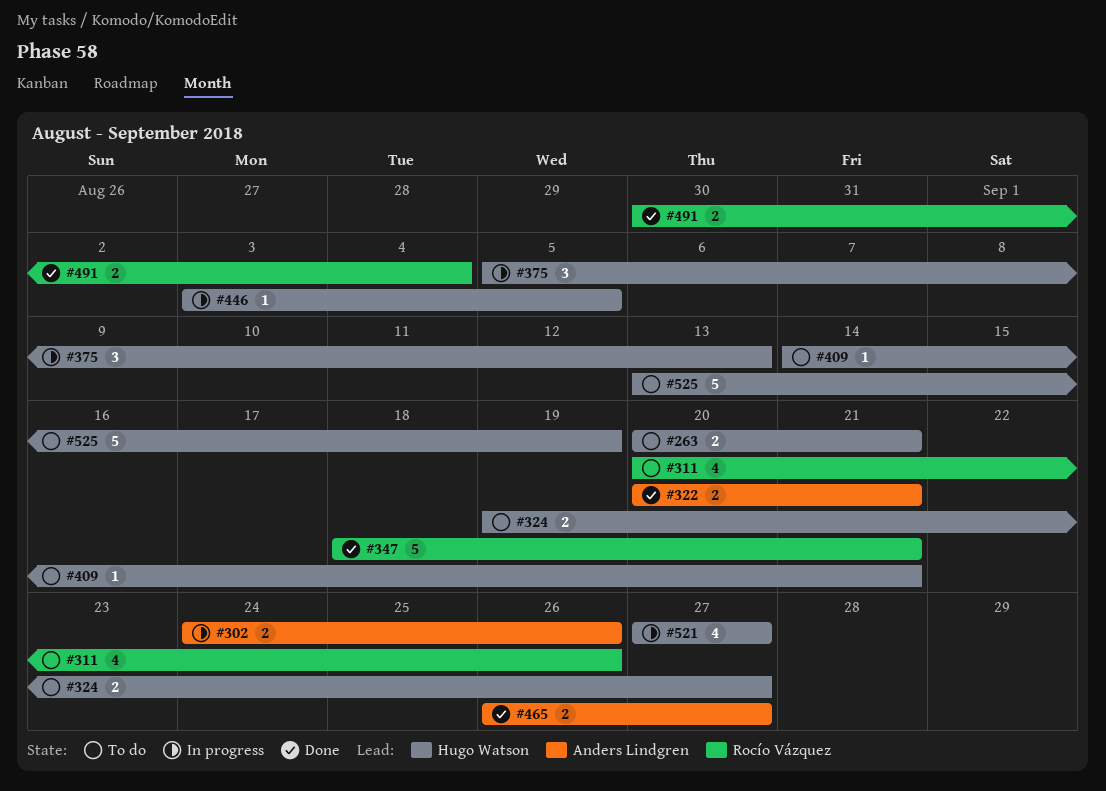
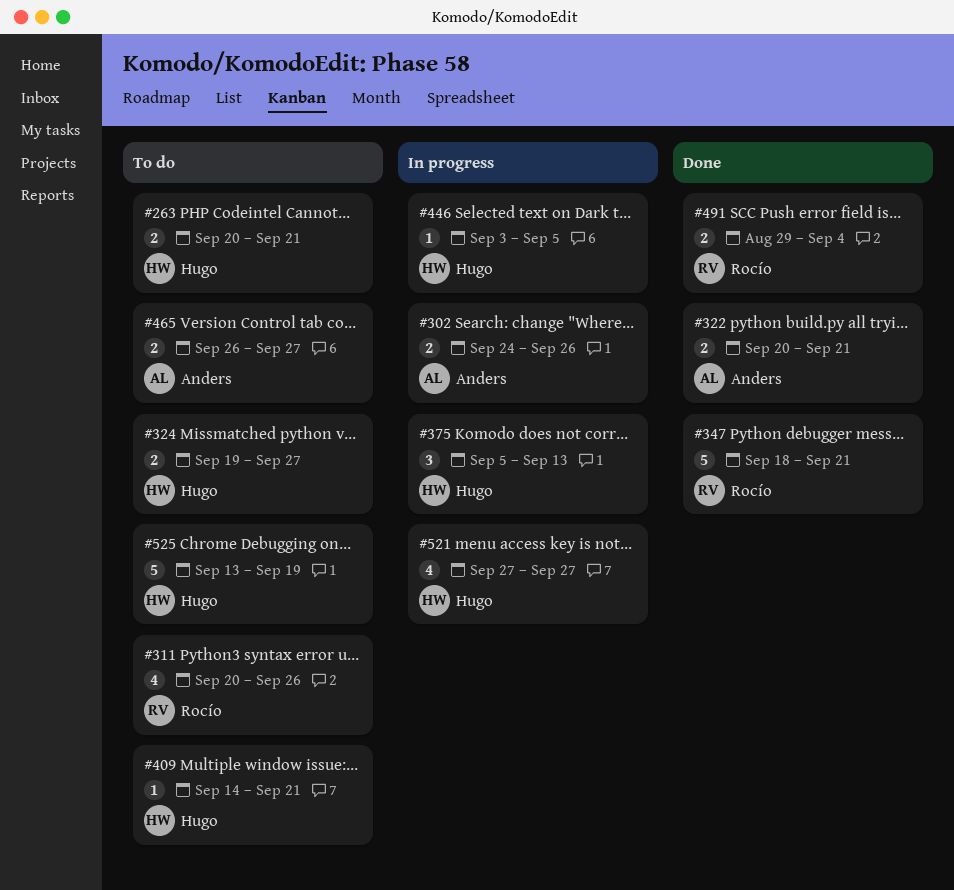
#465, status: Done -> To do
#491, start: Aug 30 -> Aug 29

